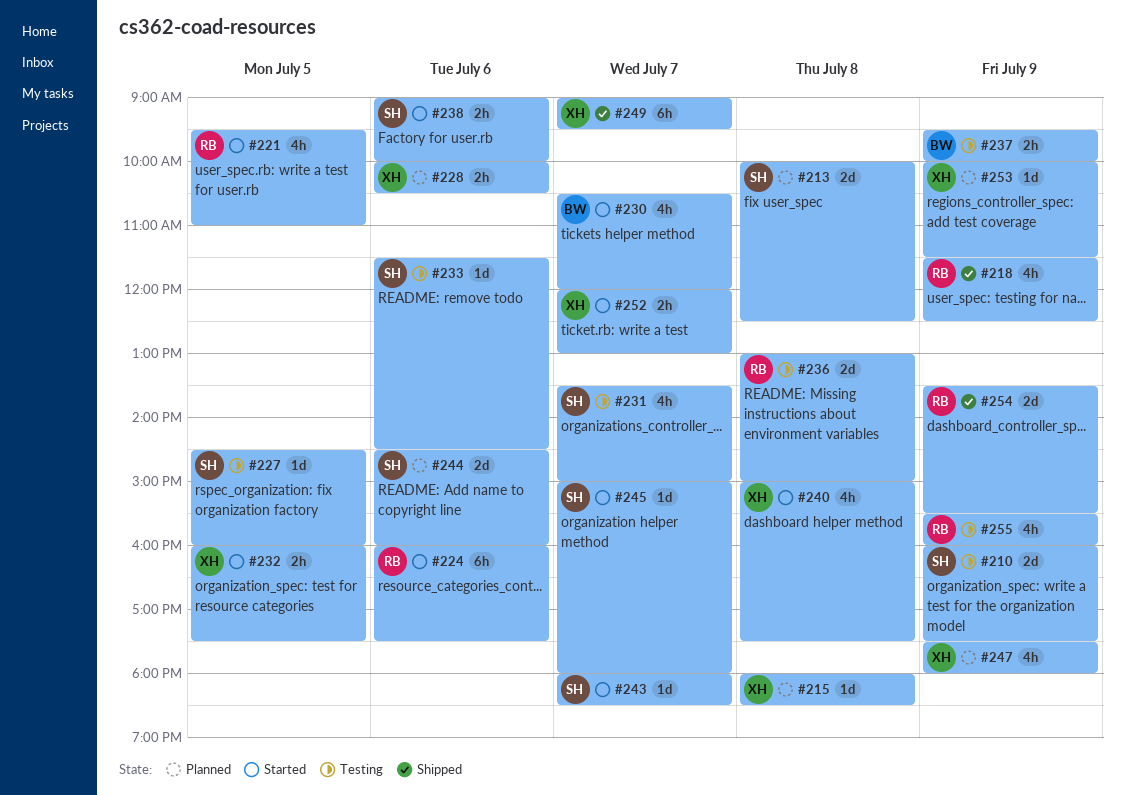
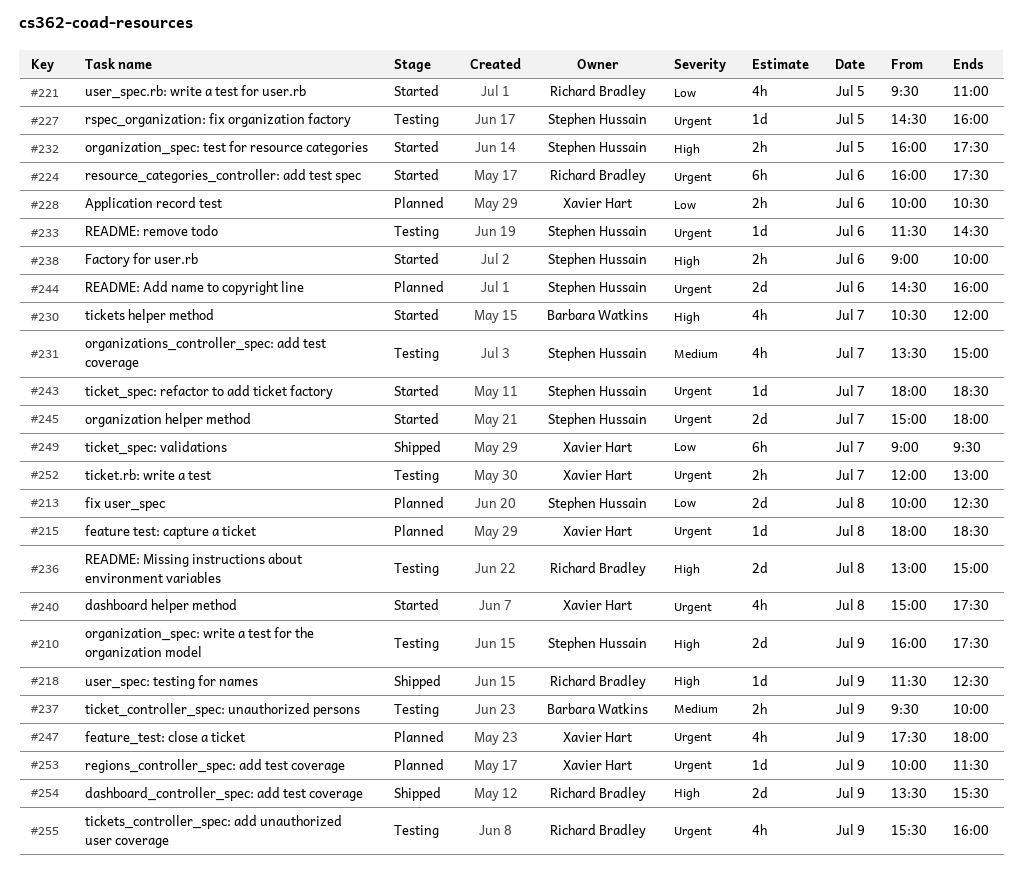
#218, estimate: 4h -> 1d
#232, owner: Xavier Hart -> Stephen Hussain
#245, estimate: 1d -> 2d
#252, status: Started -> Testing

